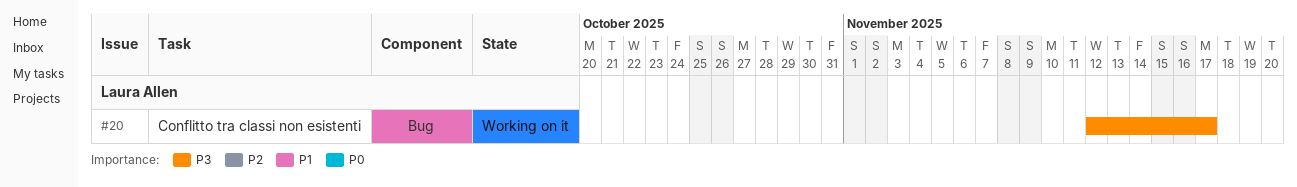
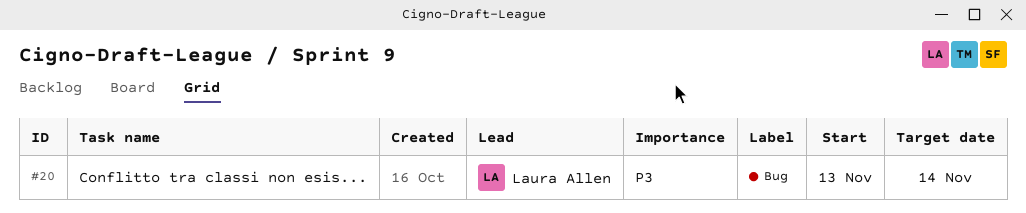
#20, start: Nov 12 -> Nov 13
#20, due: Nov 17 -> Nov 14

